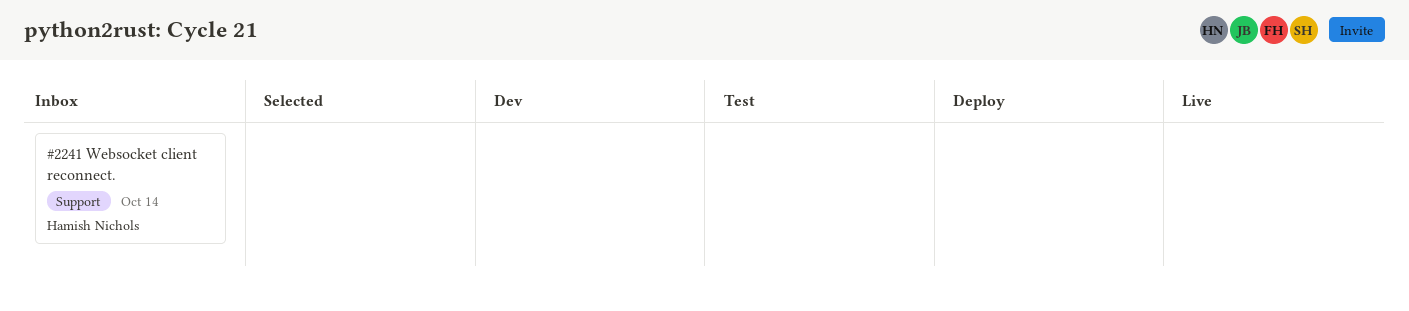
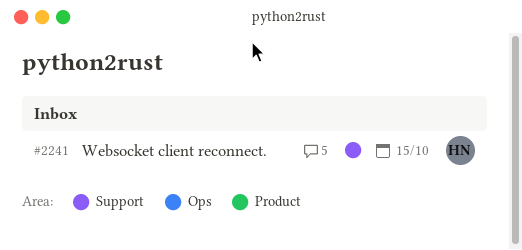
#2241, due: Oct 14 -> Oct 15

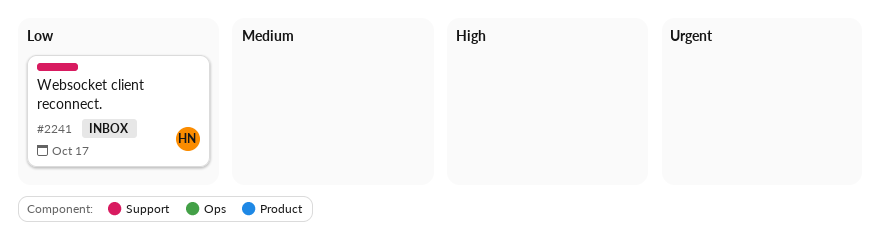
#2241, due: Oct 15 -> Oct 17

